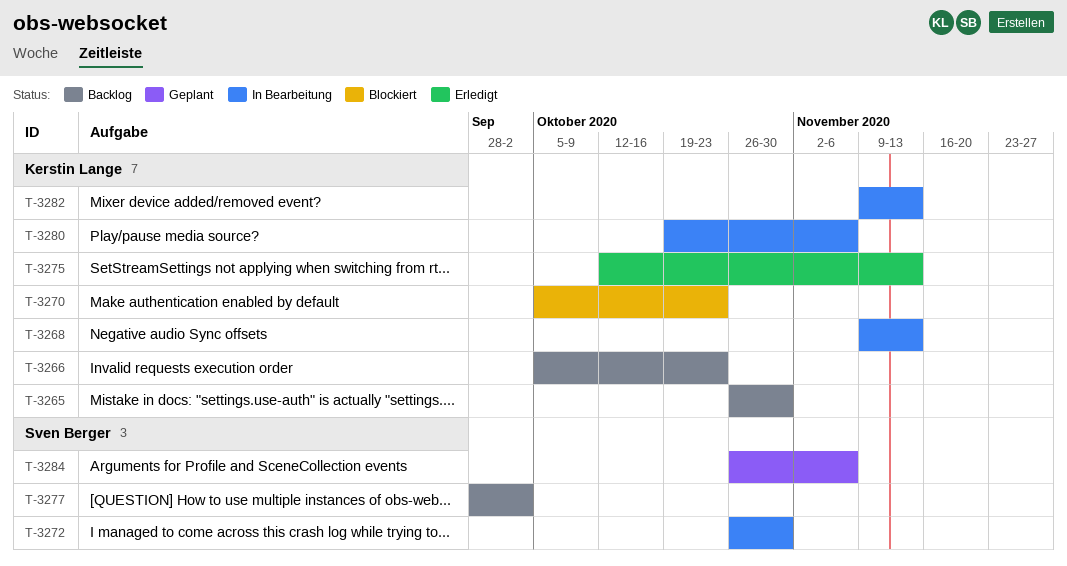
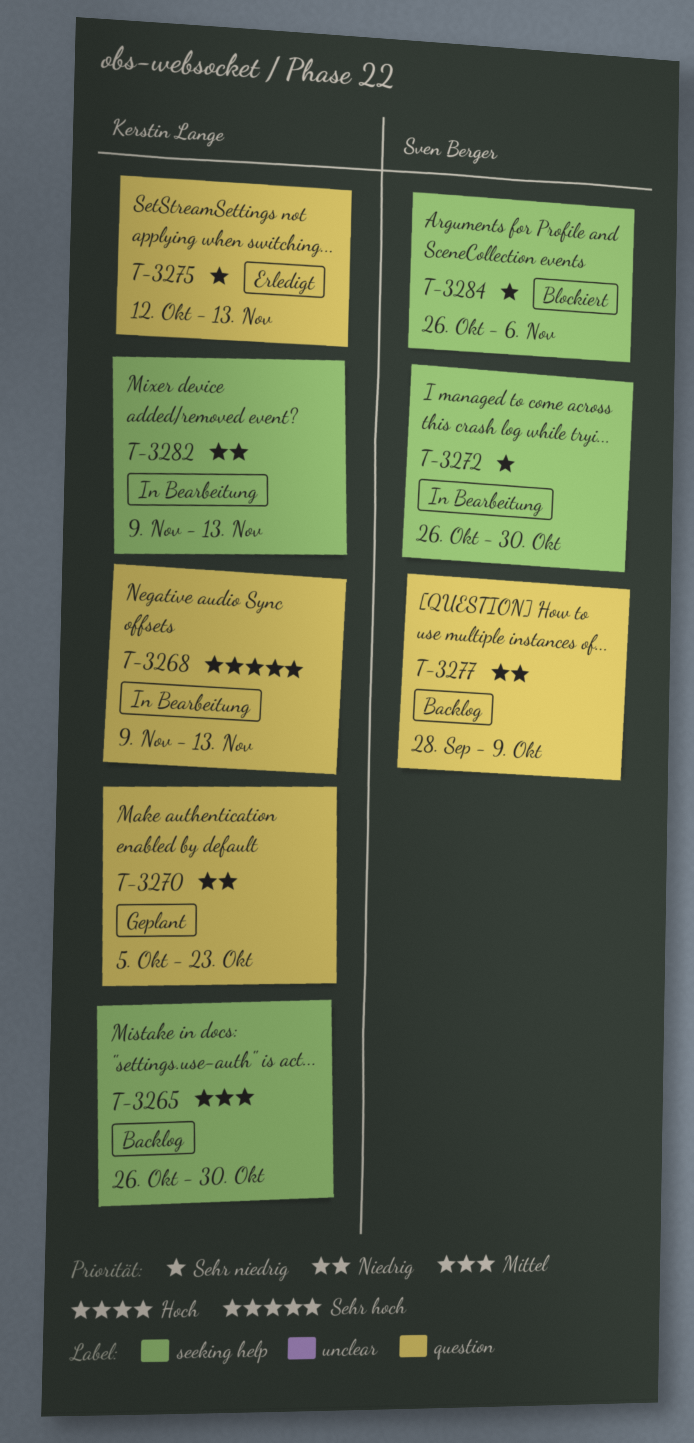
T-3266: present -> none
T-3270, status: Blockiert -> Geplant
T-3277, due: Oct 2 -> Oct 9
T-3280: present -> none
T-3284, status: Geplant -> Blockiert

